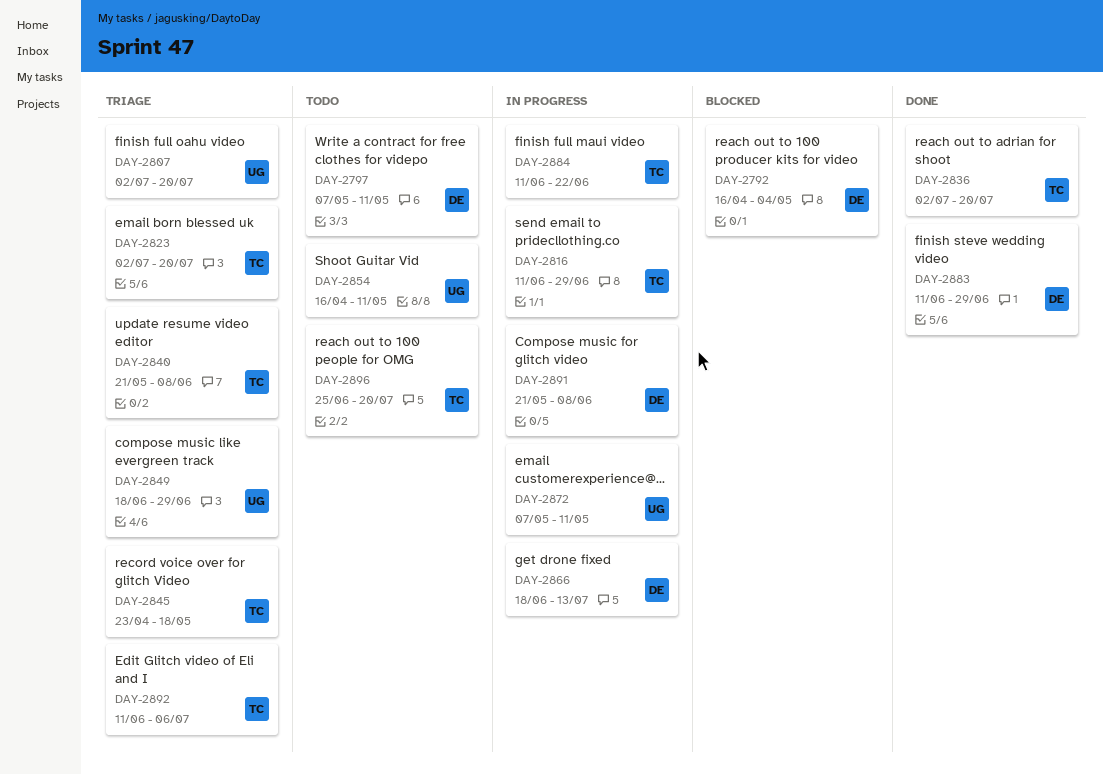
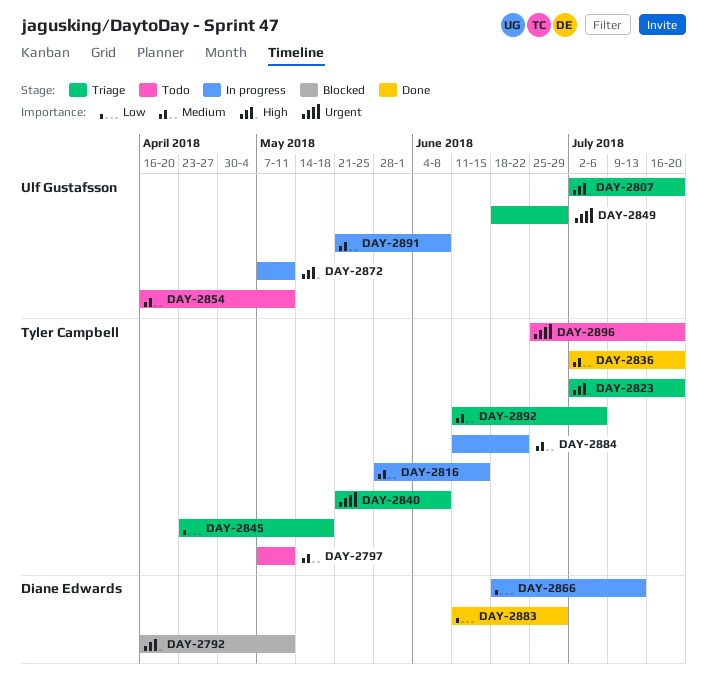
DAY-2792, due: May 4 -> May 11
DAY-2797, owner: Diane Edwards -> Tyler Campbell
DAY-2816, start: Jun 11 -> May 28
DAY-2816, due: Jun 29 -> Jun 15
DAY-2891, owner: Diane Edwards -> Ulf Gustafsson

